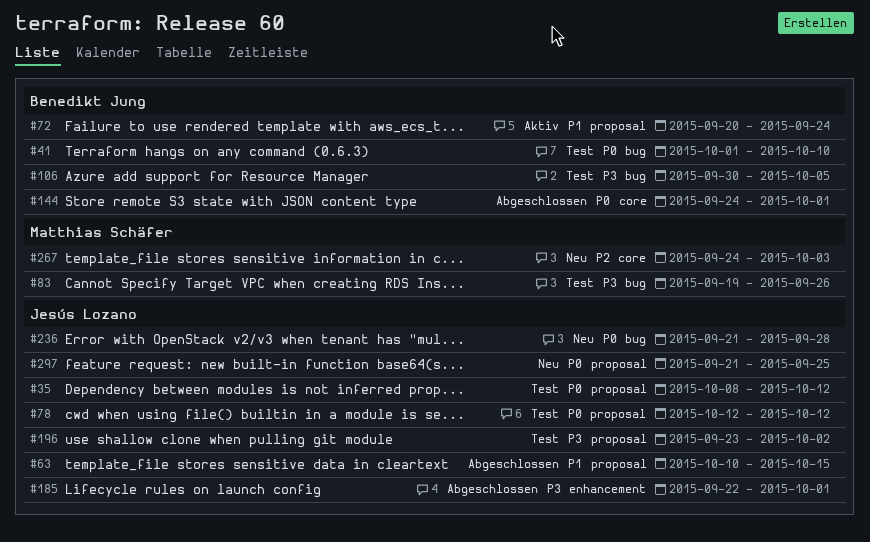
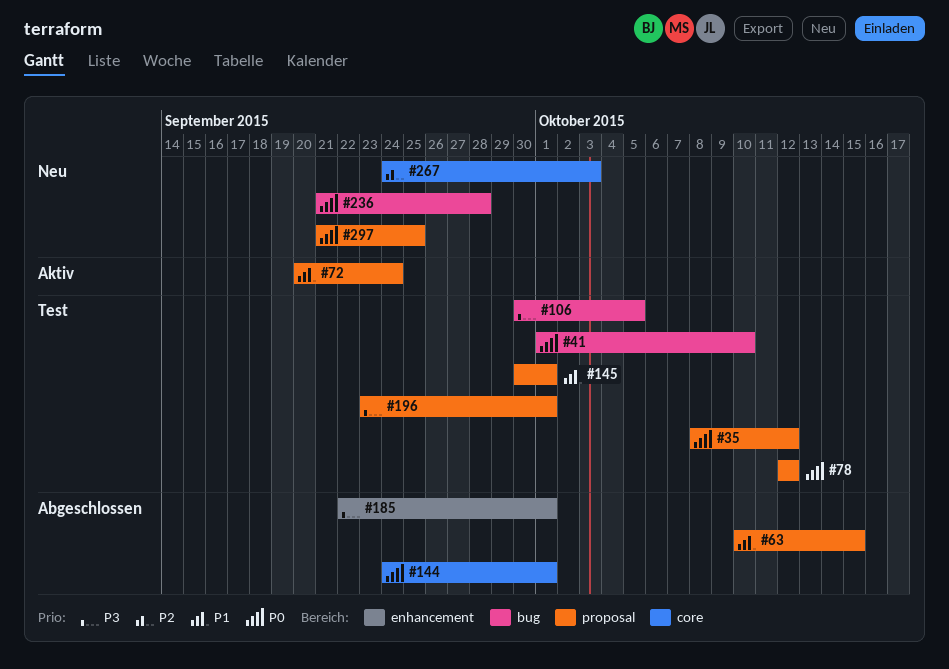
#83: present -> none
#145: none -> present
#196, due: Oct 2 -> Oct 1

